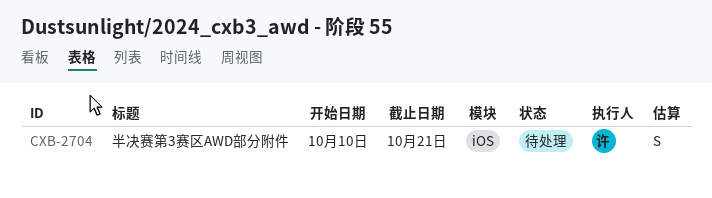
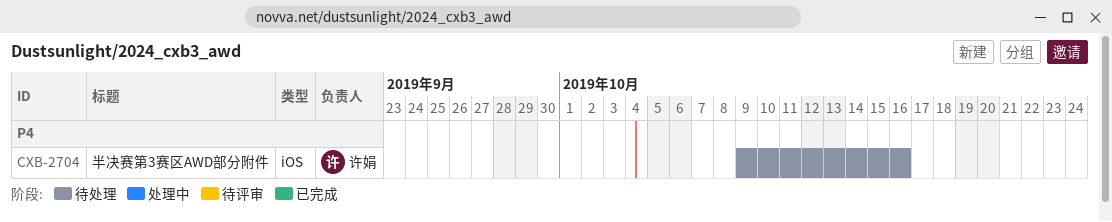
CXB-2704, start: Oct 10 -> Oct 9
CXB-2704, due: Oct 21 -> Oct 16

